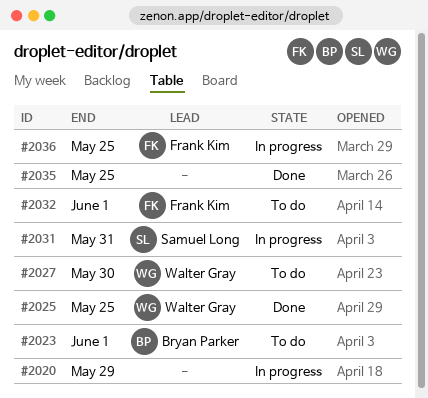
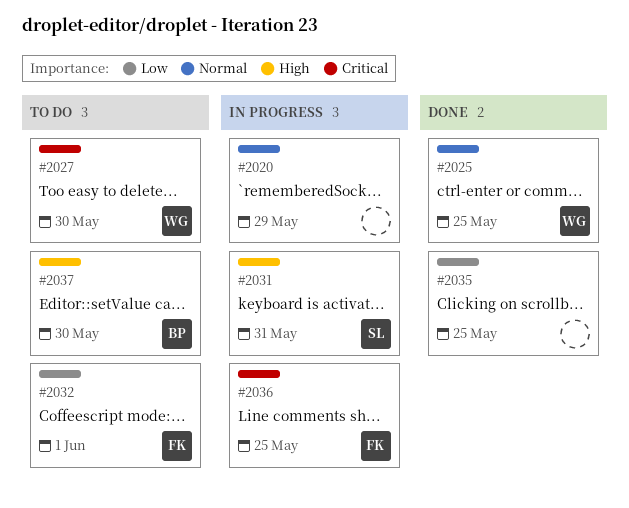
#2023: present -> none
#2037: none -> present

